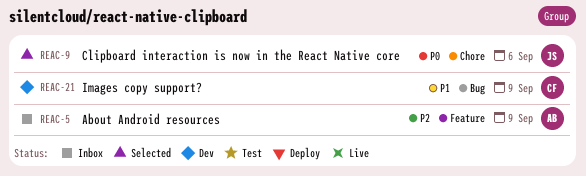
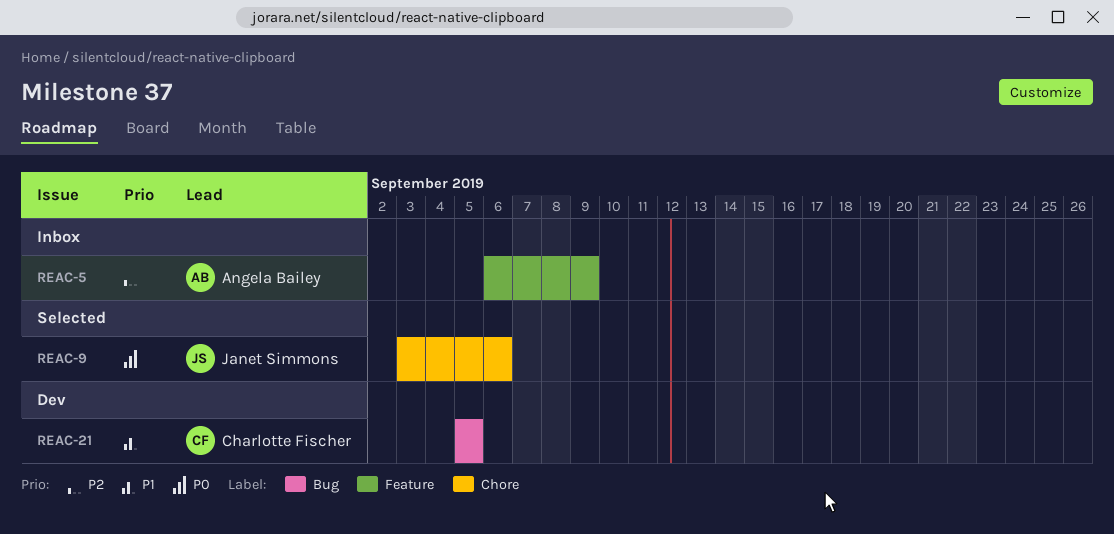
REAC-21, due: Sep 9 -> Sep 5

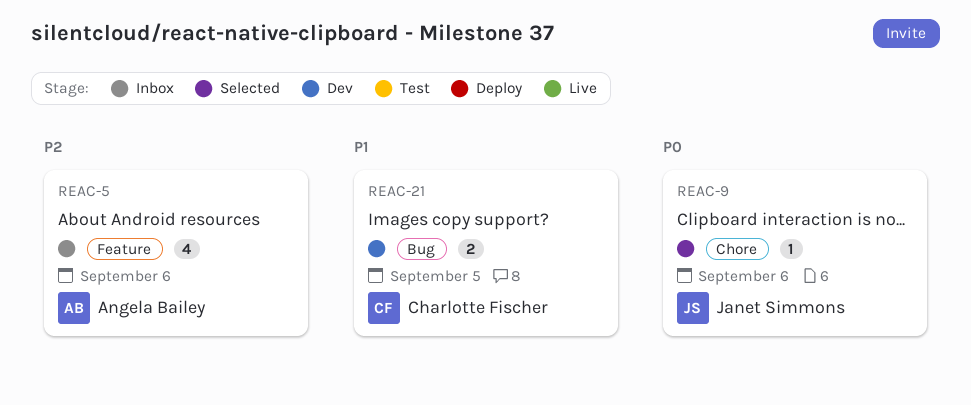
REAC-5, due: Sep 9 -> Sep 6

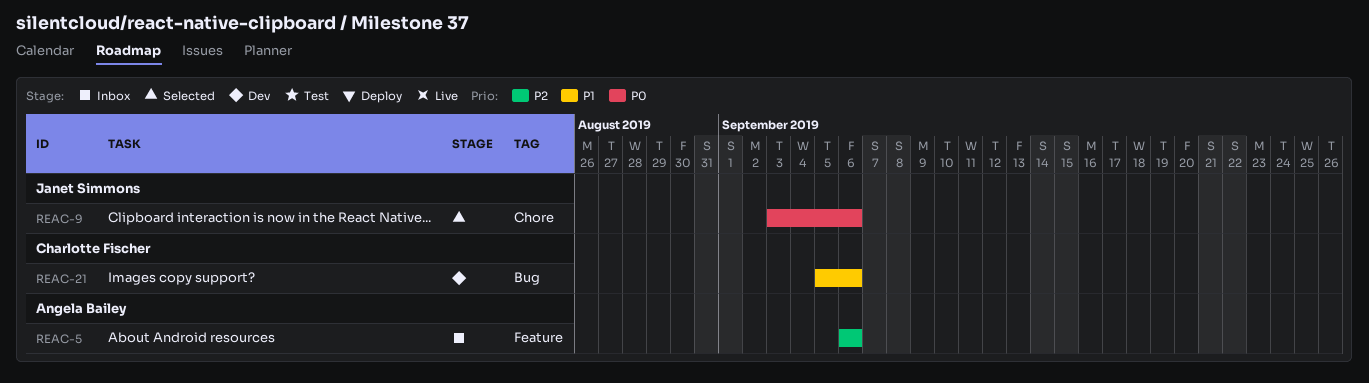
REAC-21, due: Sep 5 -> Sep 6

